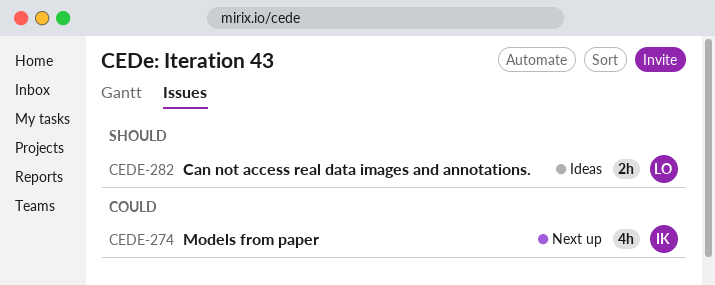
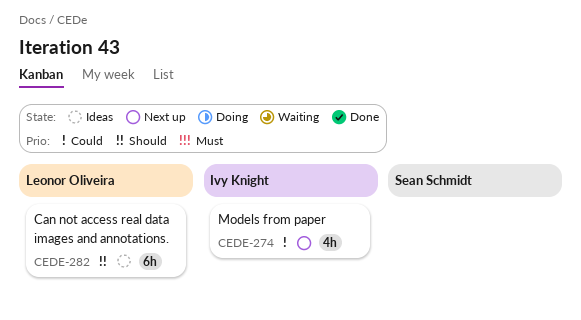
CEDE-282, estimate: 2h -> 6h

